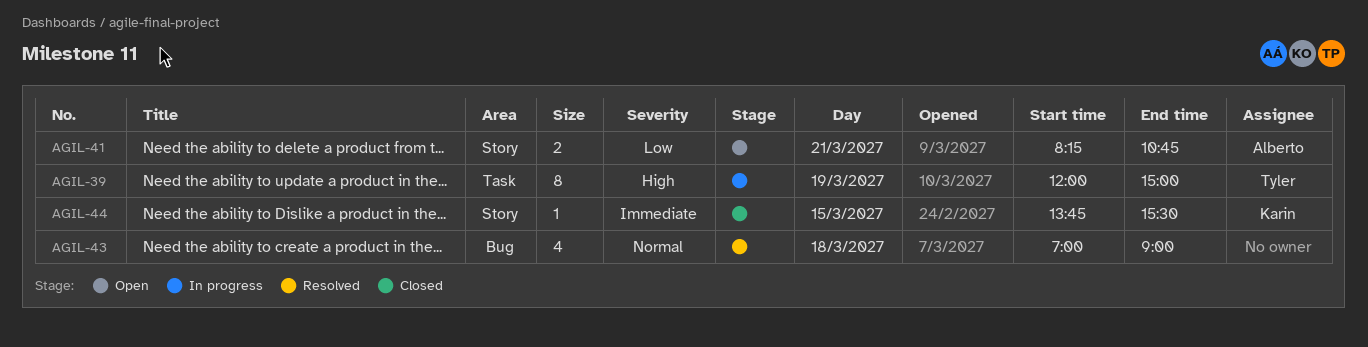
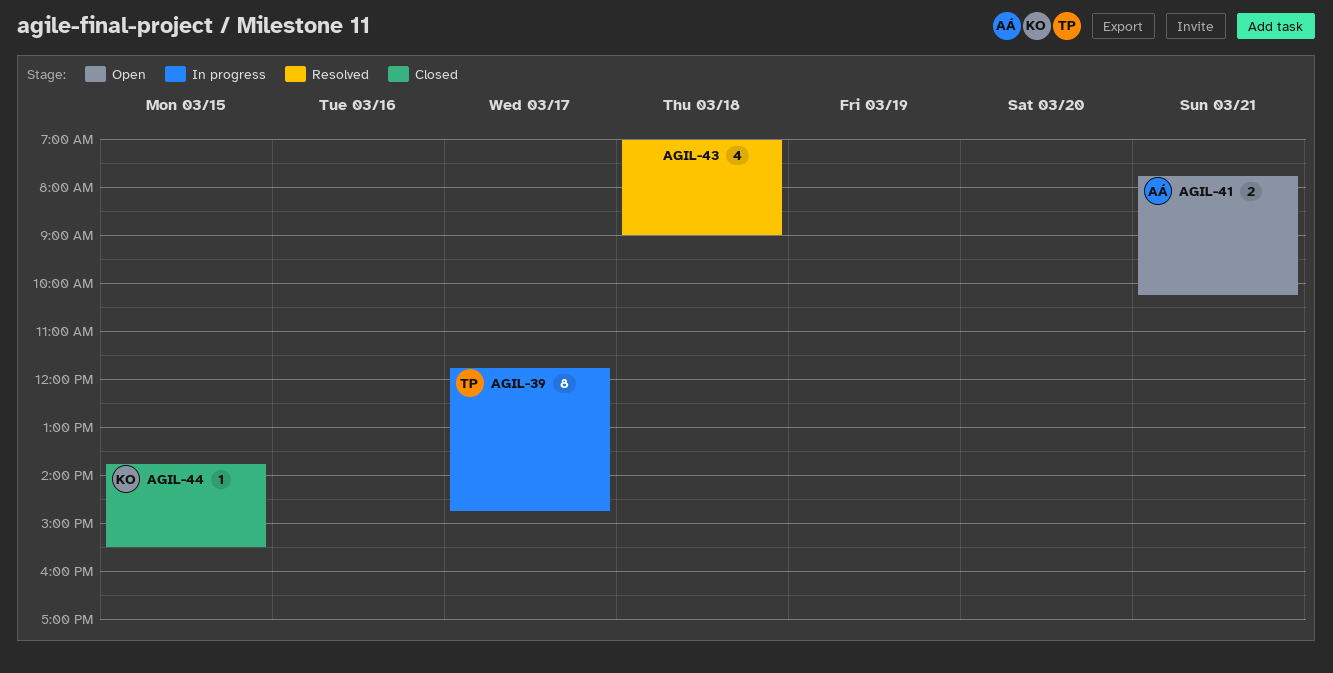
AGIL-39, day: Mar 19 -> Mar 17
AGIL-39, begins: 12:00 -> 11:45
AGIL-39, ends: 15:00 -> 14:45
AGIL-41, begins: 08:15 -> 07:45
AGIL-41, ends: 10:45 -> 10:15

